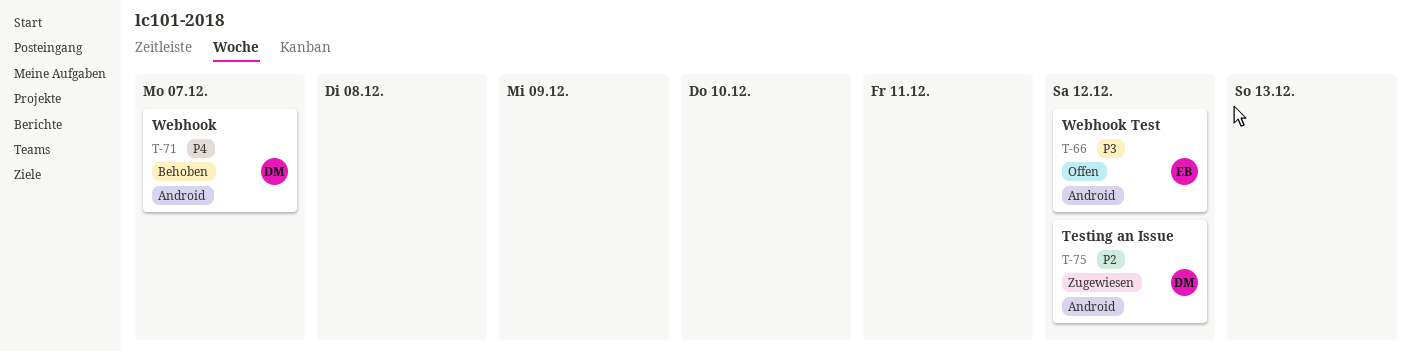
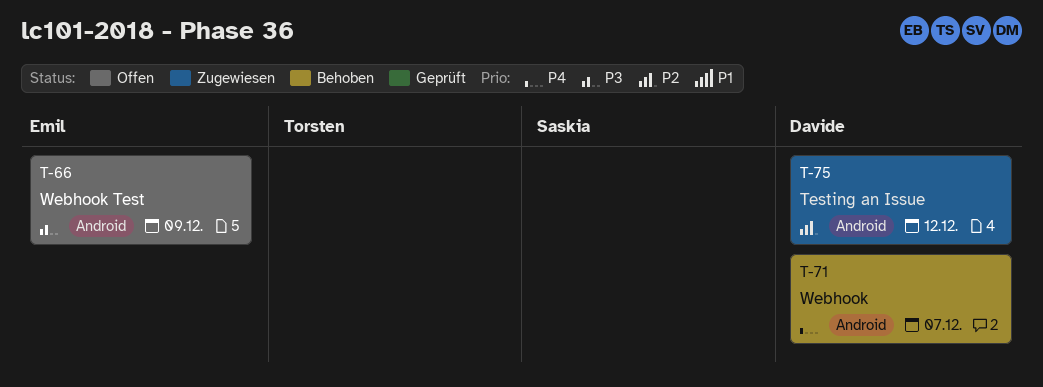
T-66, due: Dec 12 -> Dec 9

